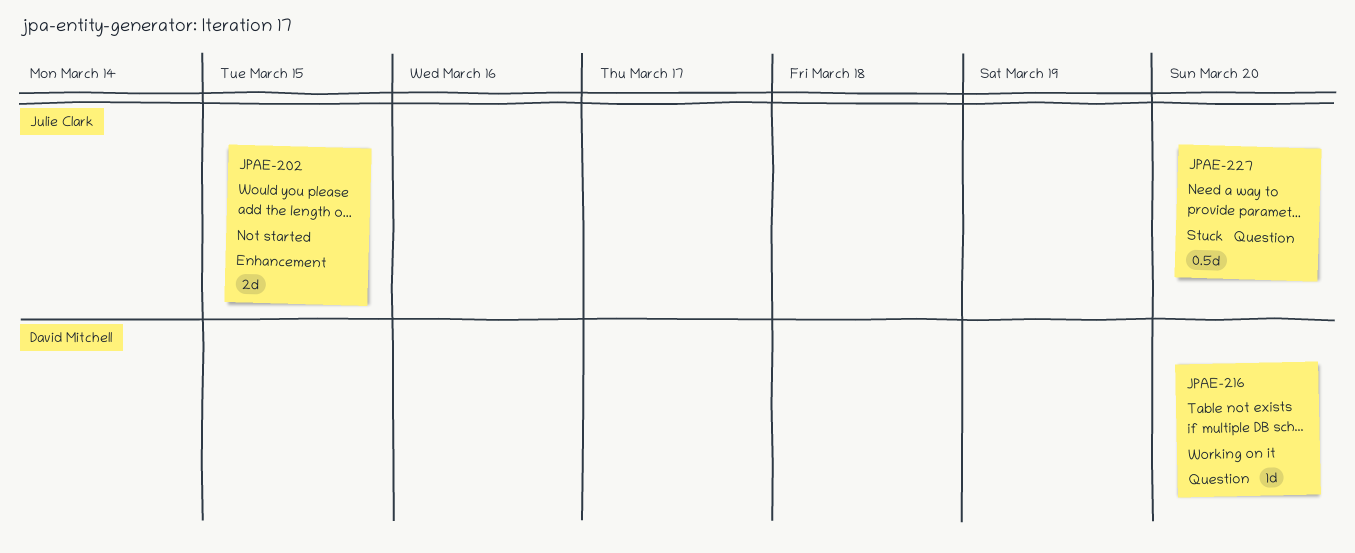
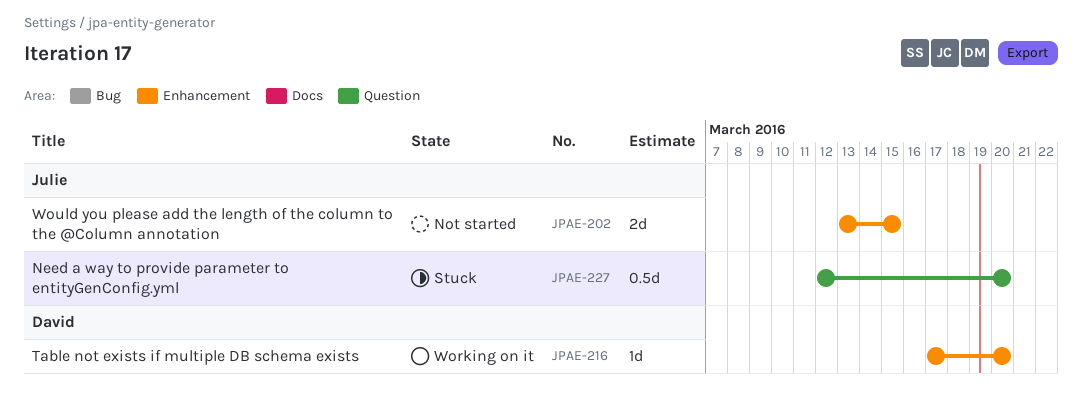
JPAE-216, label: Question -> Enhancement

